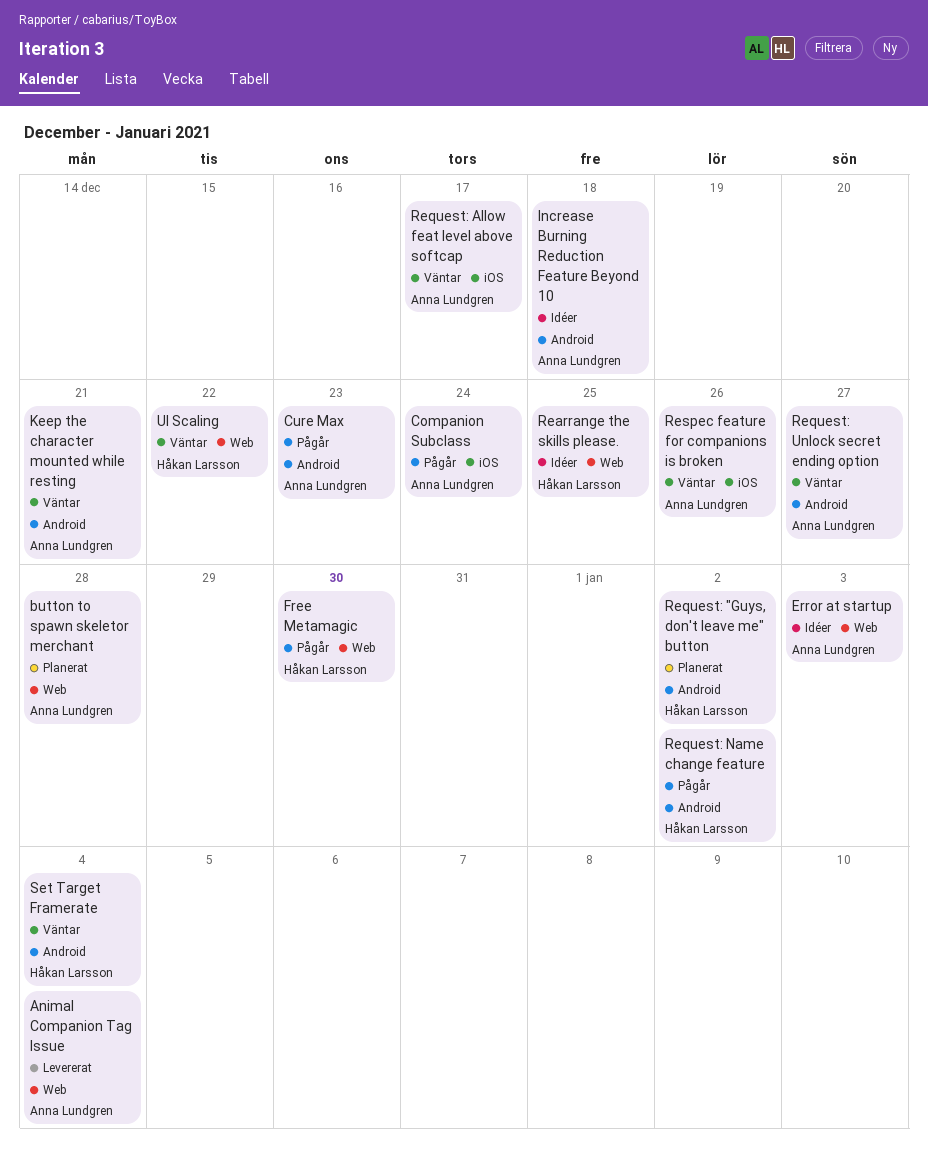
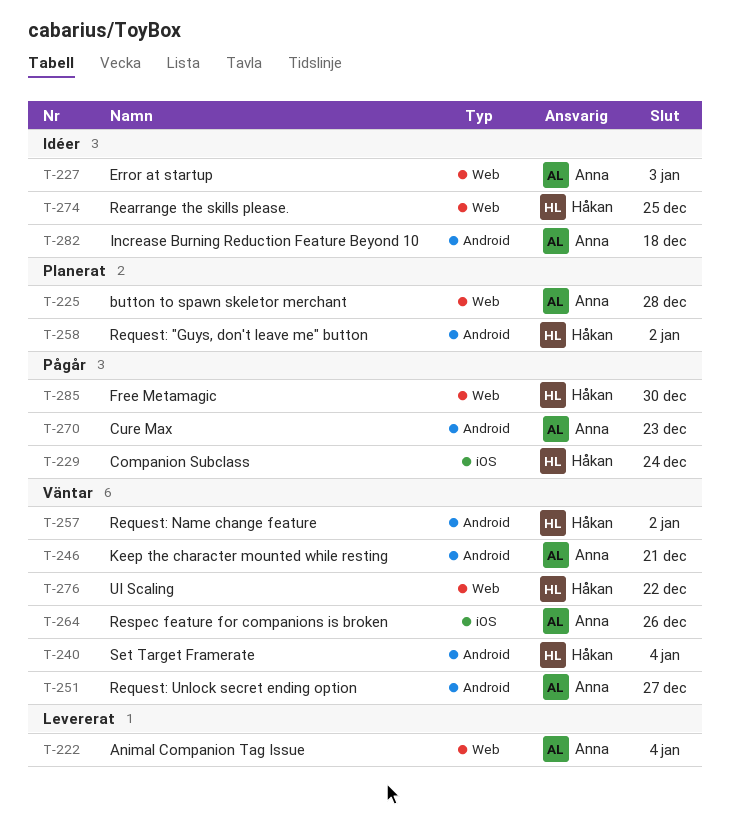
Companion Subclass, owner: Anna Lundgren -> Håkan Larsson
Request: Allow feat level above softcap: present -> none
Request: Name change feature, status: Pågår -> Väntar

